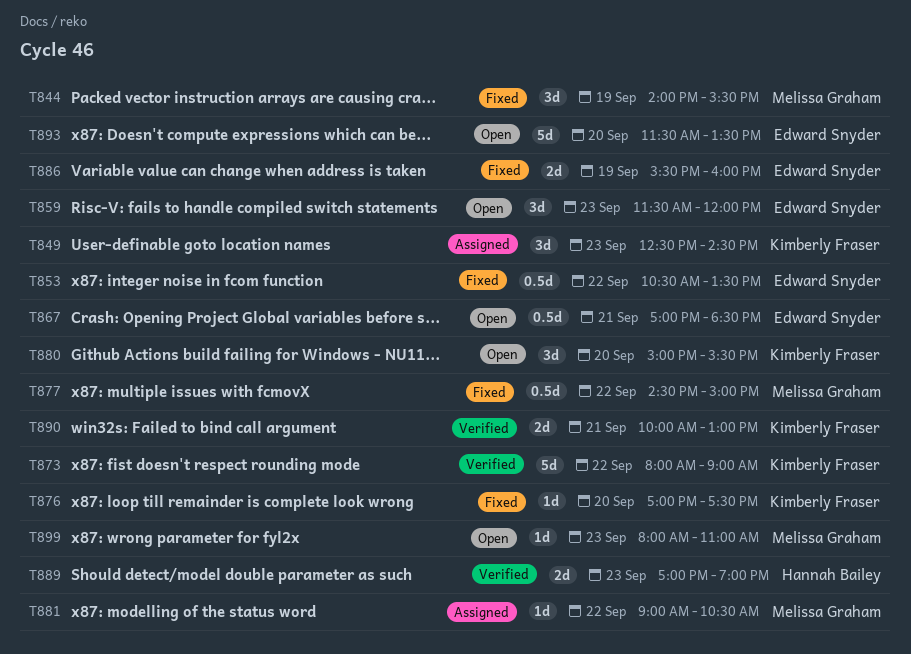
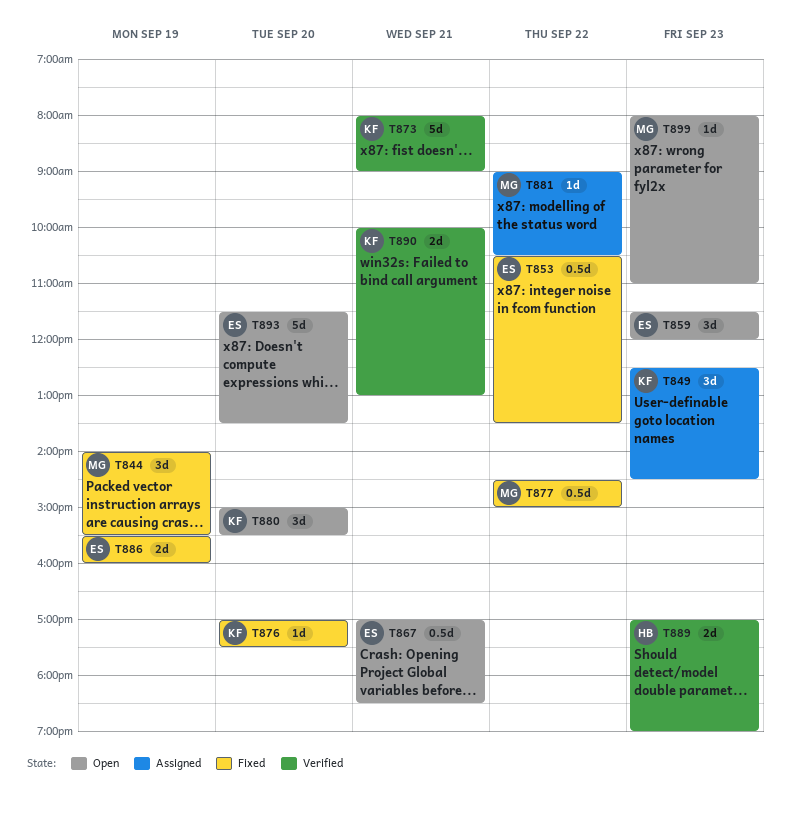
T873, day: Sep 22 -> Sep 21

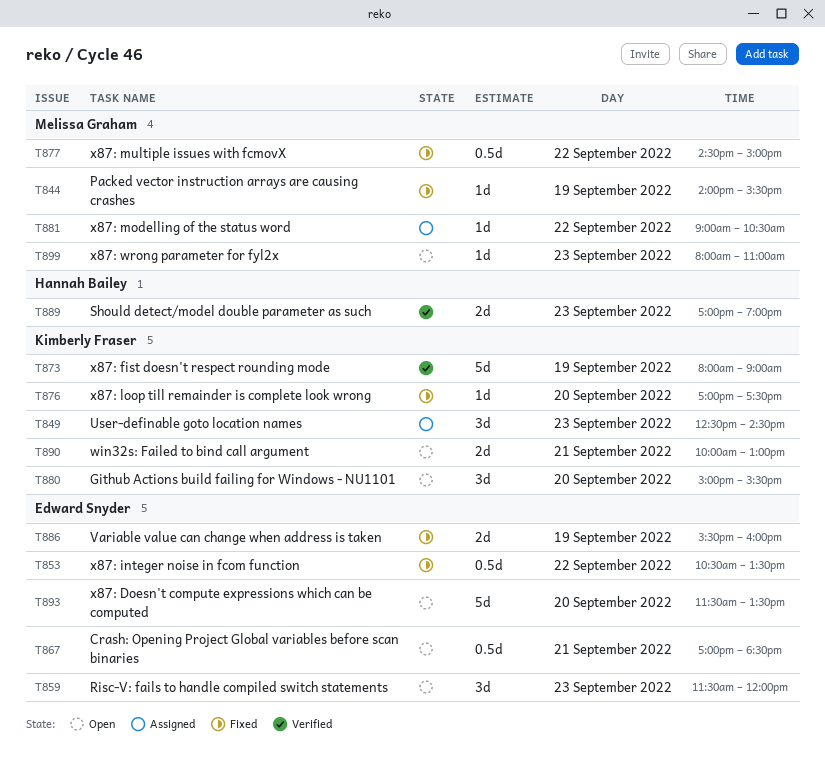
T844, estimate: 3d -> 1d
T873, day: Sep 21 -> Sep 19
T890, status: Verified -> Open

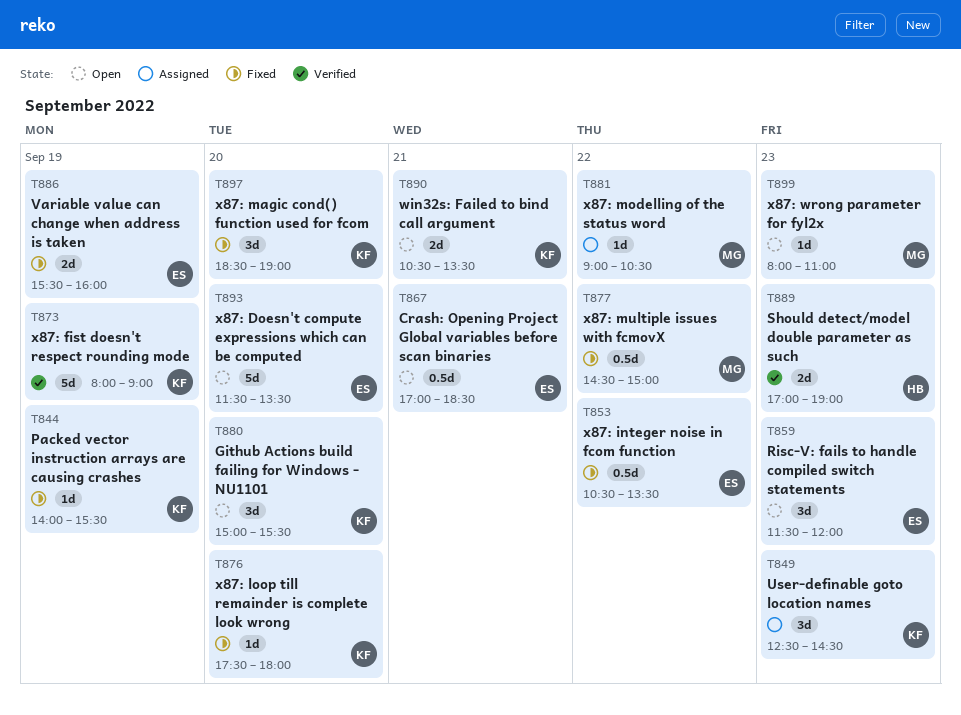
T844, owner: Melissa Graham -> Kimberly Fraser
T876, begins: 17:00 -> 17:30
T876, ends: 17:30 -> 18:00
T890, begins: 10:00 -> 10:30
T890, ends: 13:00 -> 13:30
T897: none -> present

